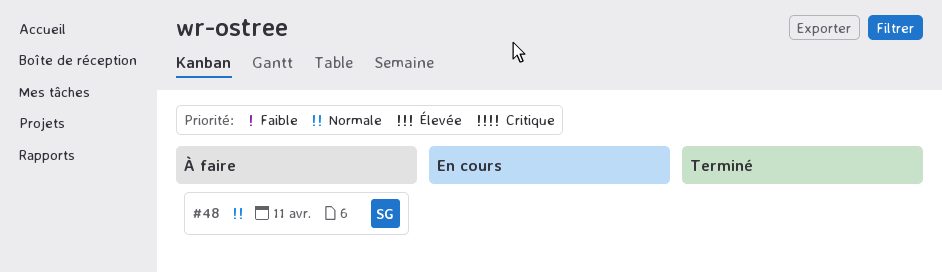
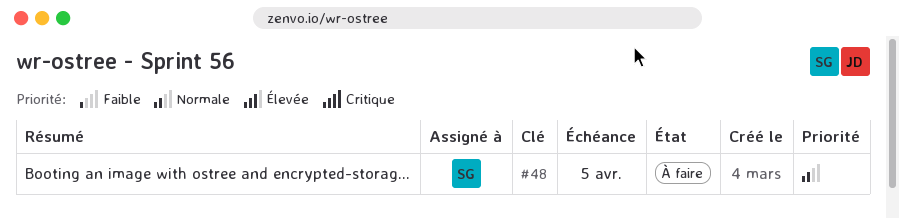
#48, due: Apr 11 -> Apr 5

